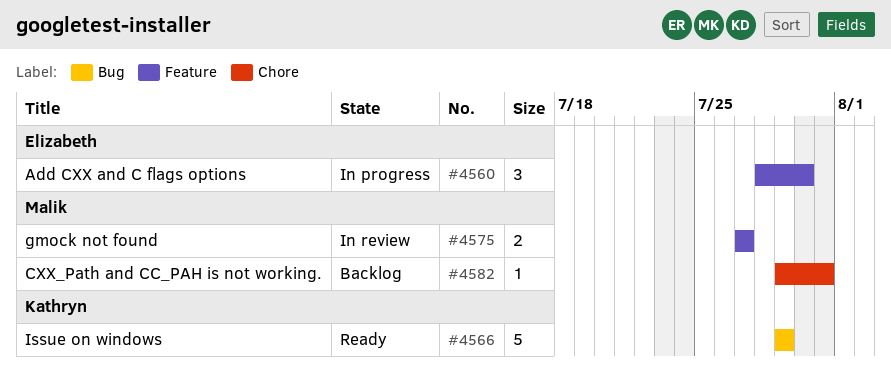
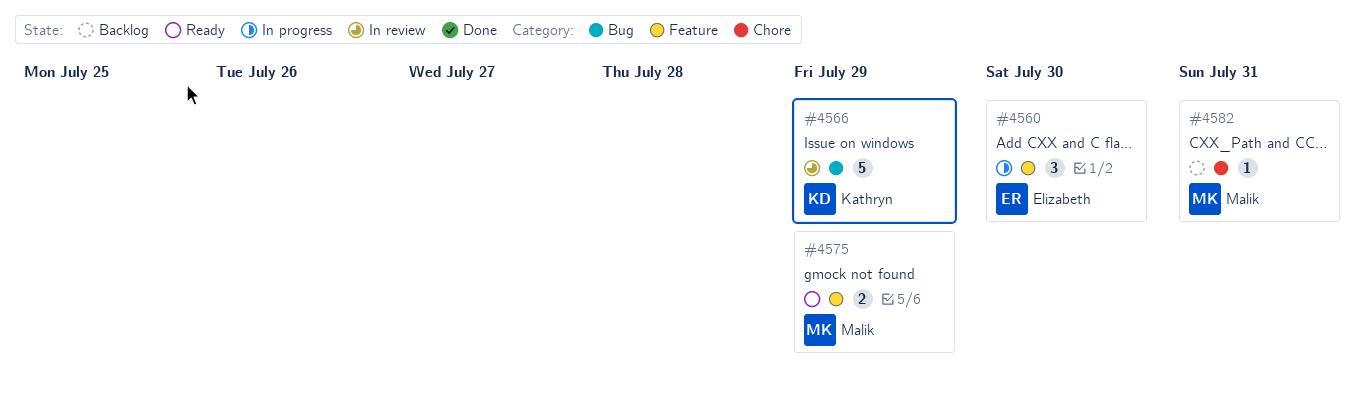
#4566, status: Ready -> In review
#4575, status: In review -> Ready
#4575, due: Jul 27 -> Jul 29

